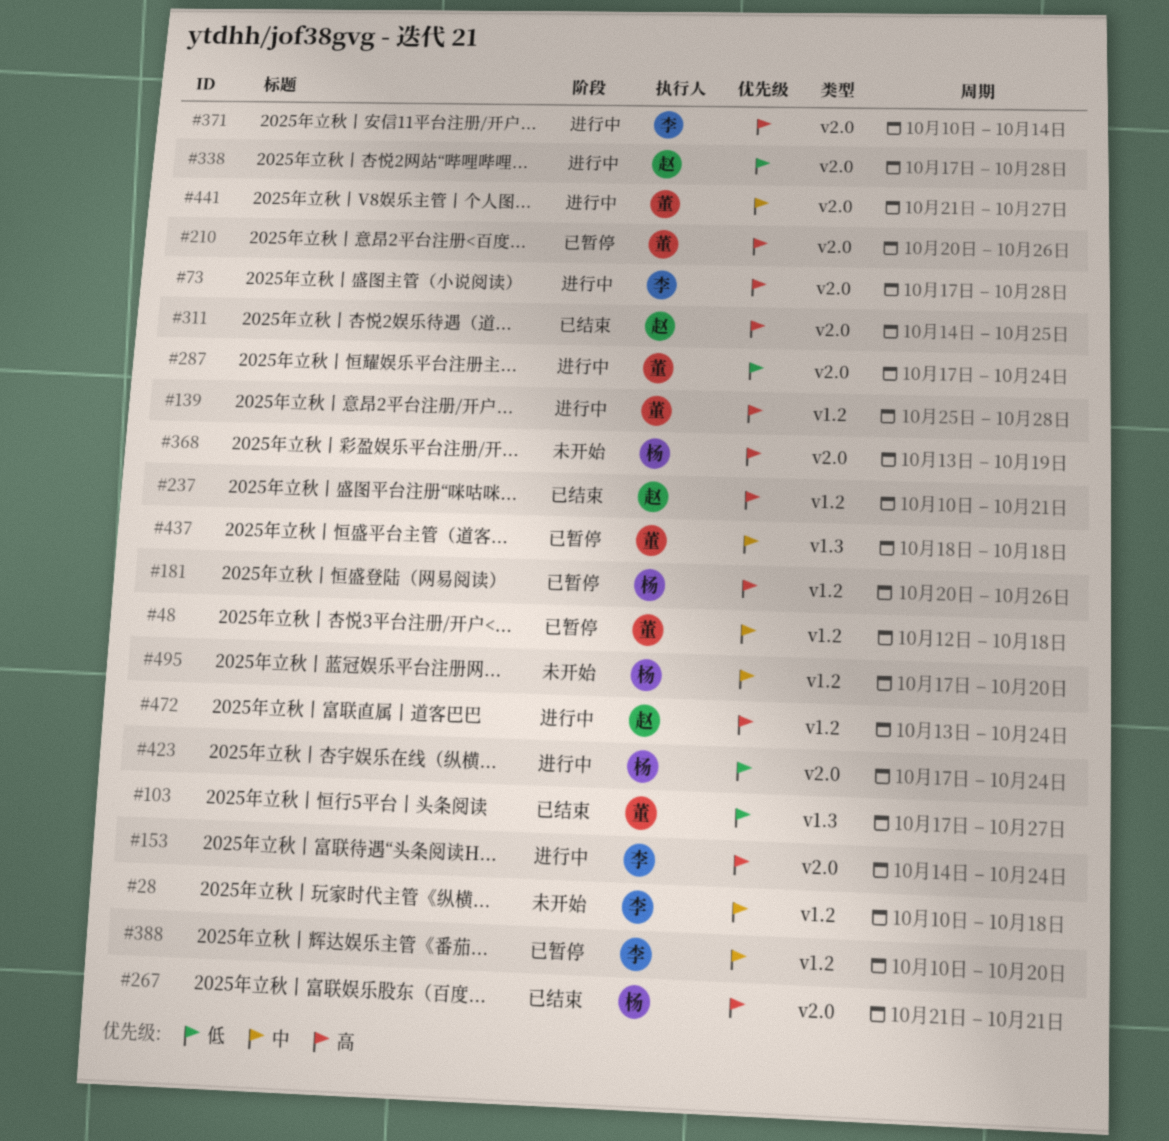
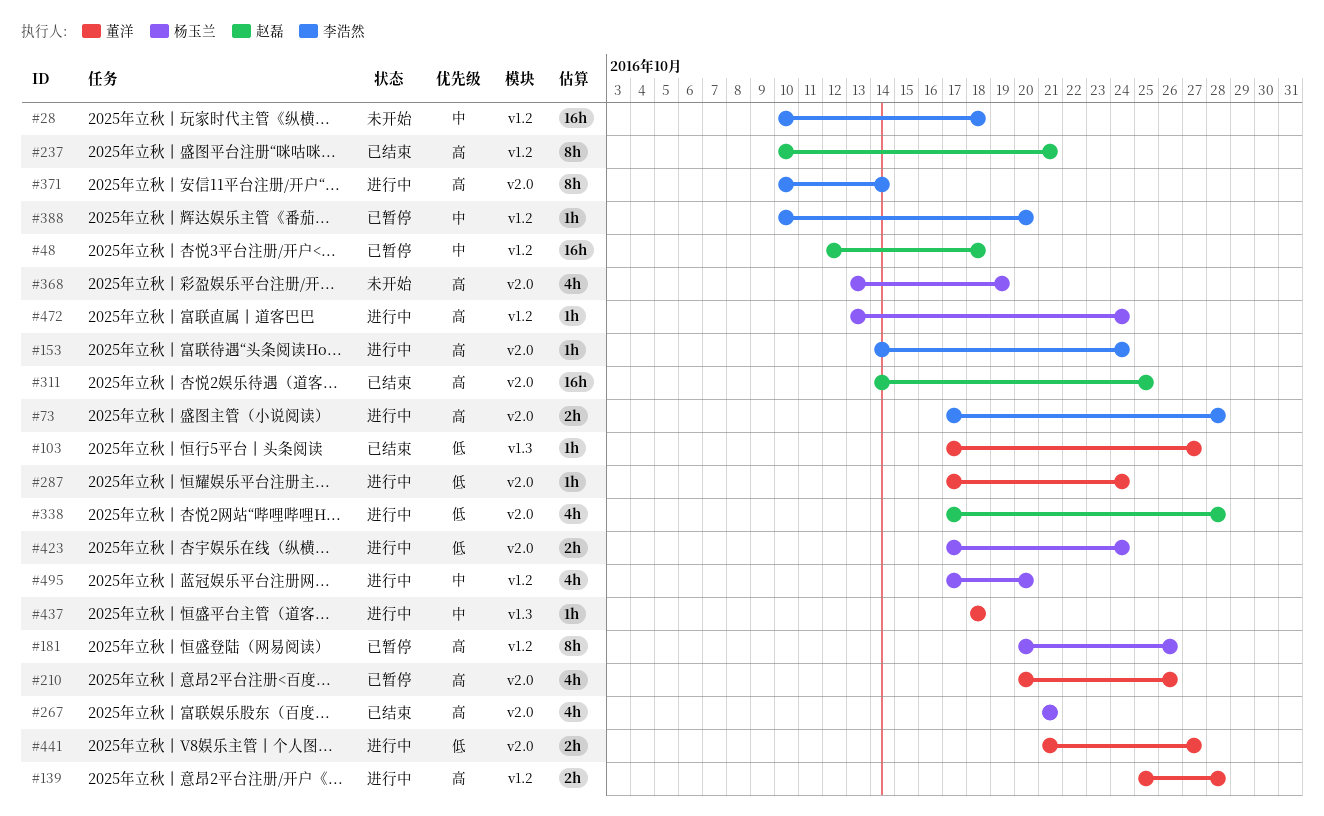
#48, owner: 董洋 -> 赵磊
#437, status: 已暂停 -> 进行中
#441, priority: 中 -> 低
#472, owner: 赵磊 -> 杨玉兰
#495, status: 未开始 -> 进行中

